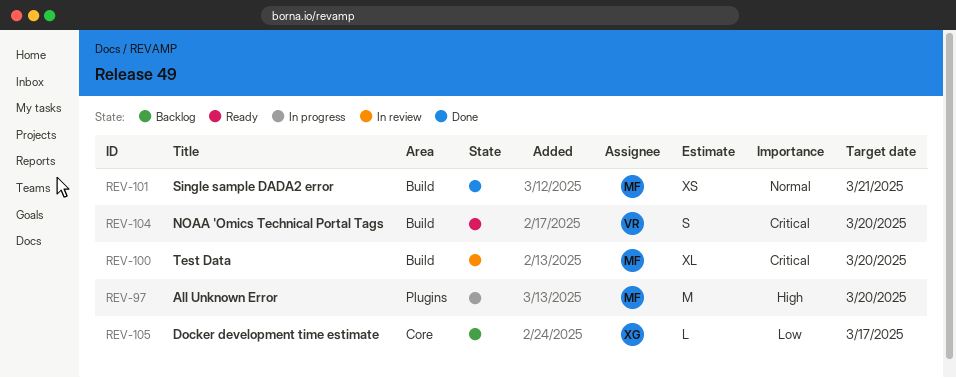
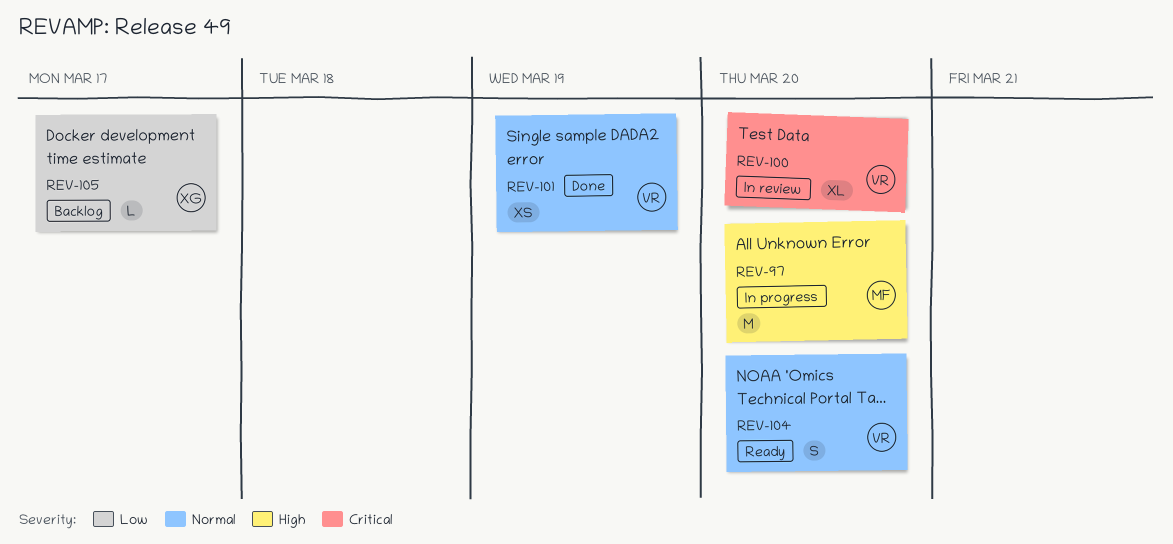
REV-100, owner: MF -> VR
REV-101, owner: MF -> VR
REV-101, due: Mar 21 -> Mar 19
REV-104, priority: Critical -> Normal

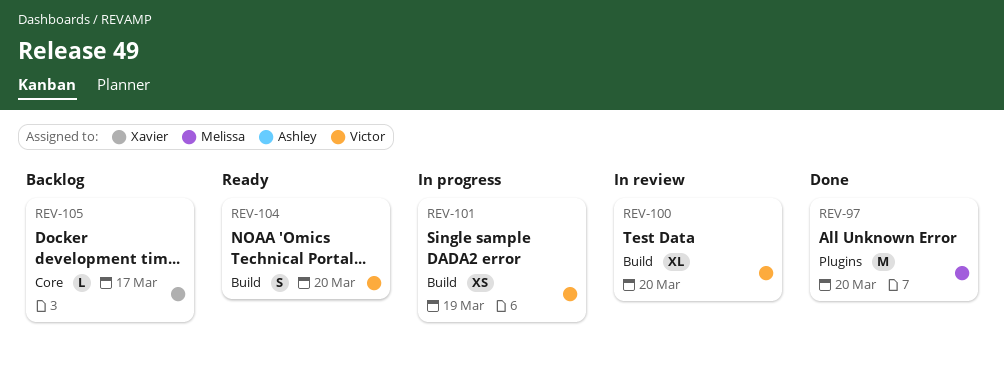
REV-97, status: In progress -> Done
REV-101, status: Done -> In progress

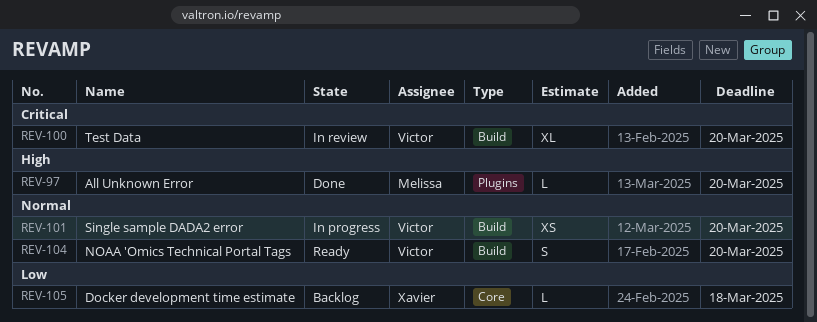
REV-97, estimate: M -> L
REV-101, due: Mar 19 -> Mar 20
REV-105, due: Mar 17 -> Mar 18

